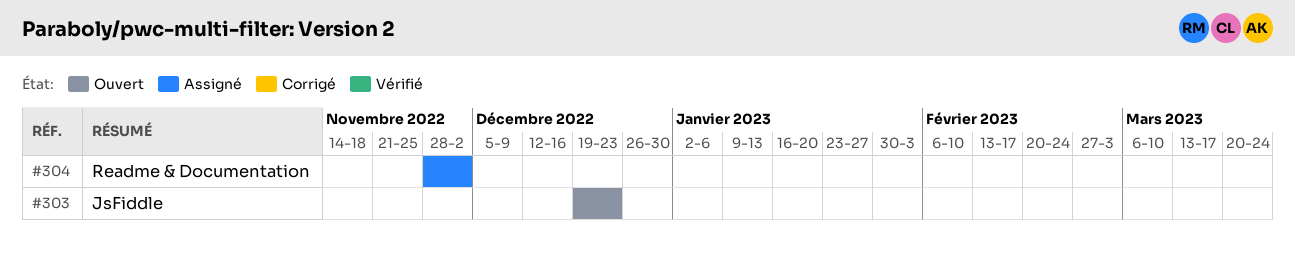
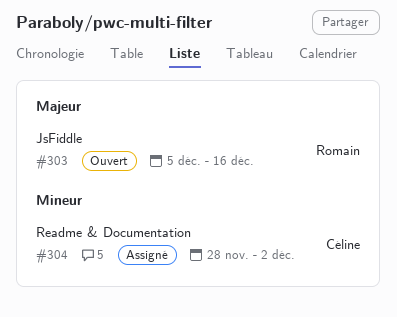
#303, start: Dec 19 -> Dec 5
#303, due: Dec 23 -> Dec 16

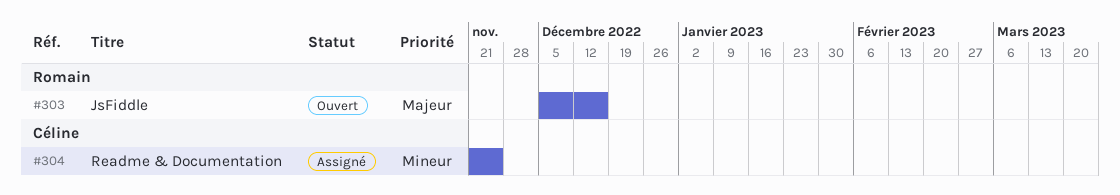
#304, start: Nov 28 -> Nov 21
#304, due: Dec 2 -> Nov 25

